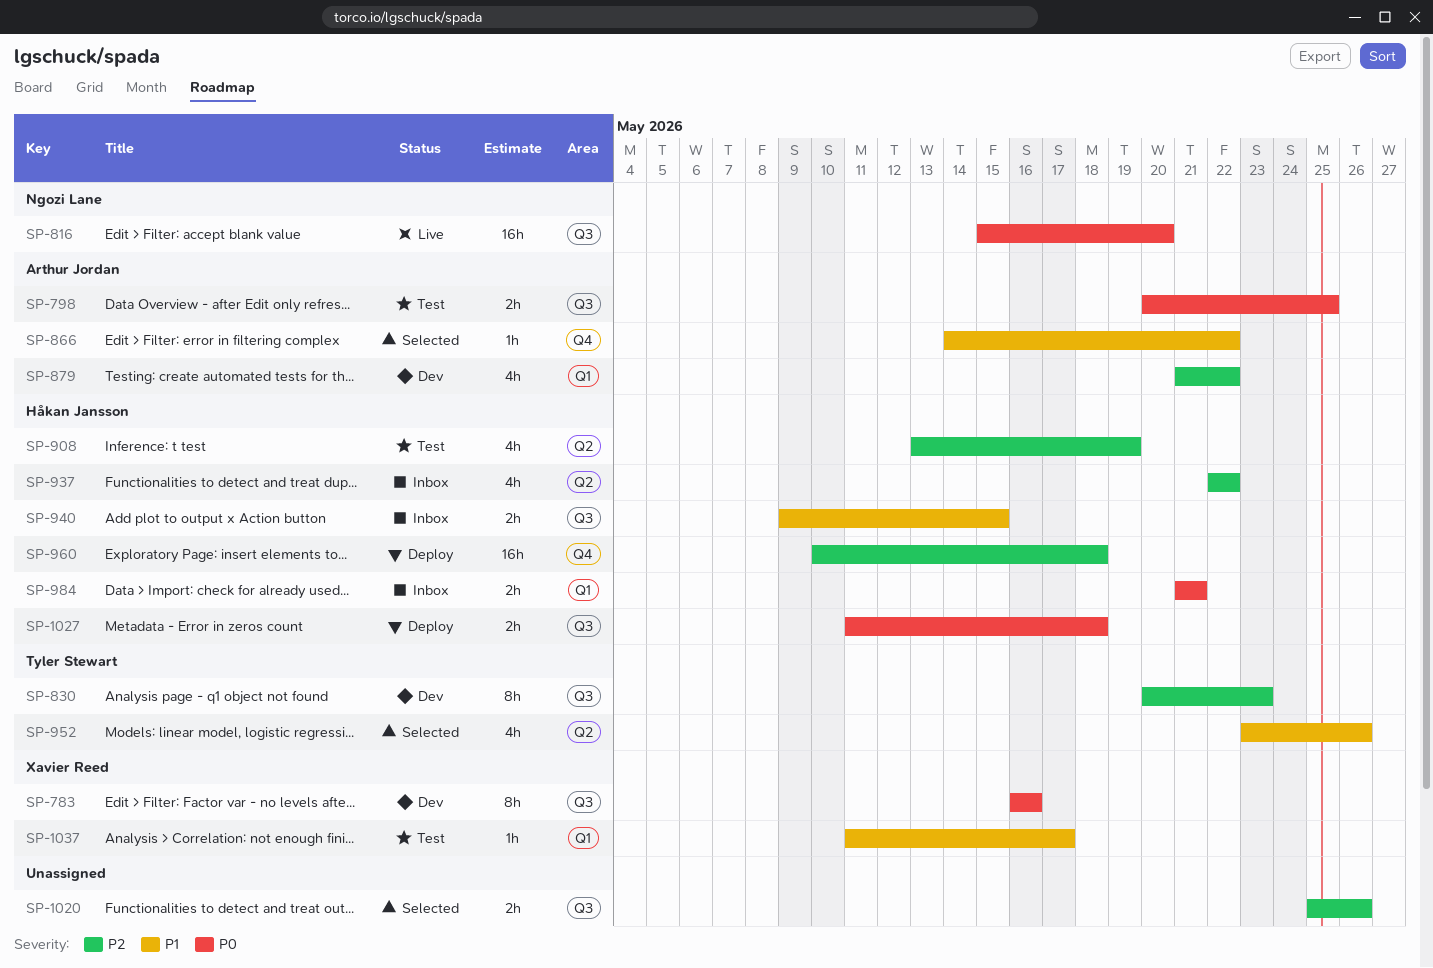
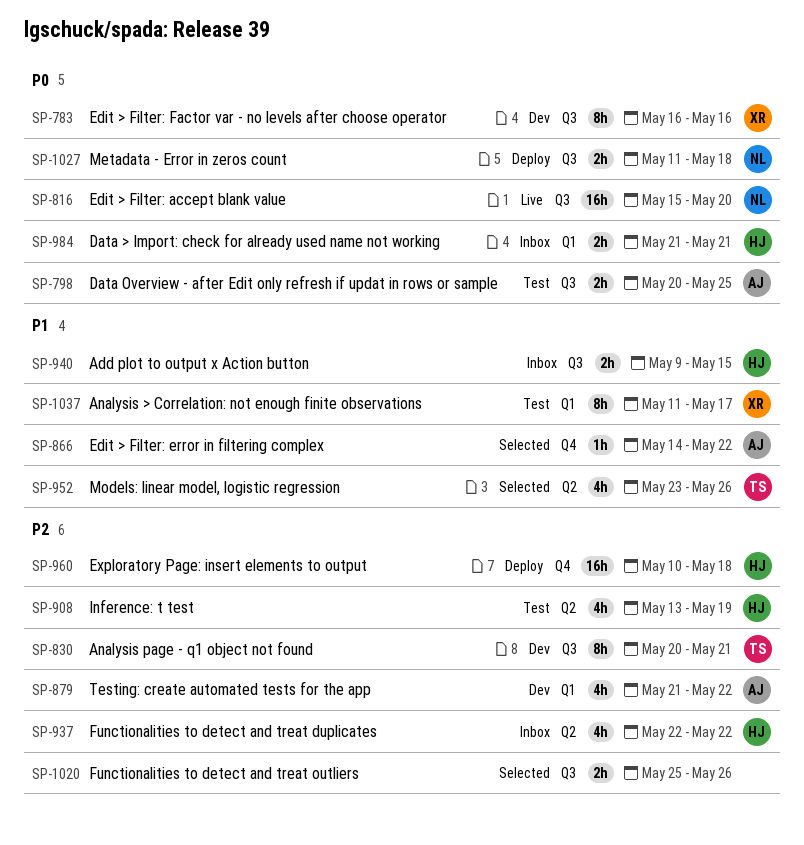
SP-830, due: May 23 -> May 21
SP-1027, owner: Håkan Jansson -> Ngozi Lane
SP-1037, estimate: 1h -> 8h

